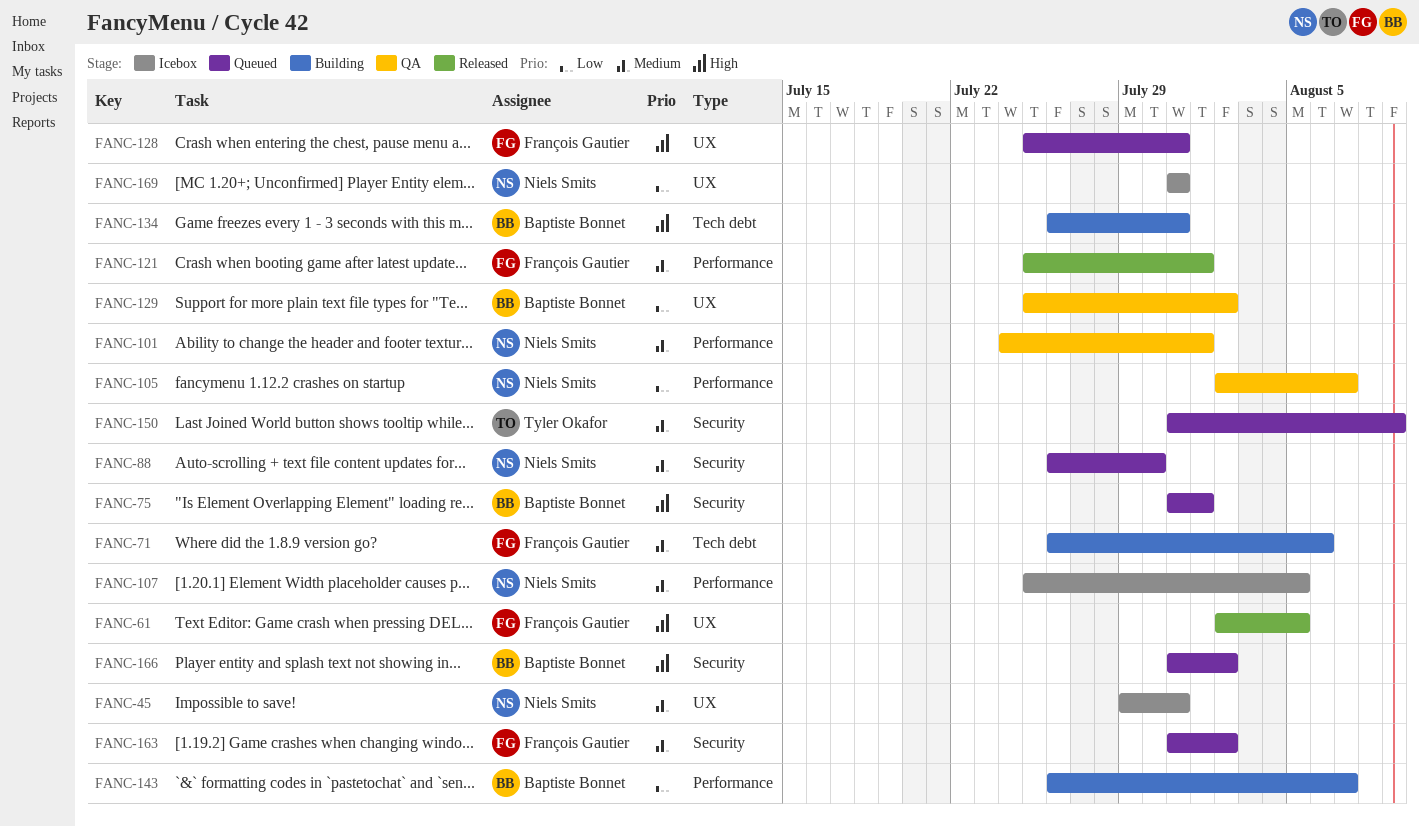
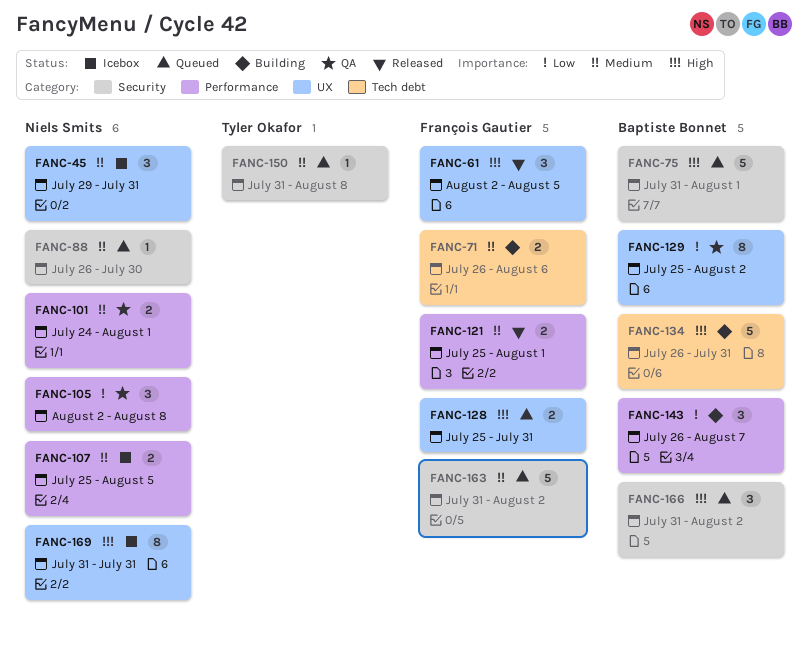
FANC-105, due: Aug 7 -> Aug 8
FANC-150, due: Aug 9 -> Aug 8
FANC-169, priority: Low -> High

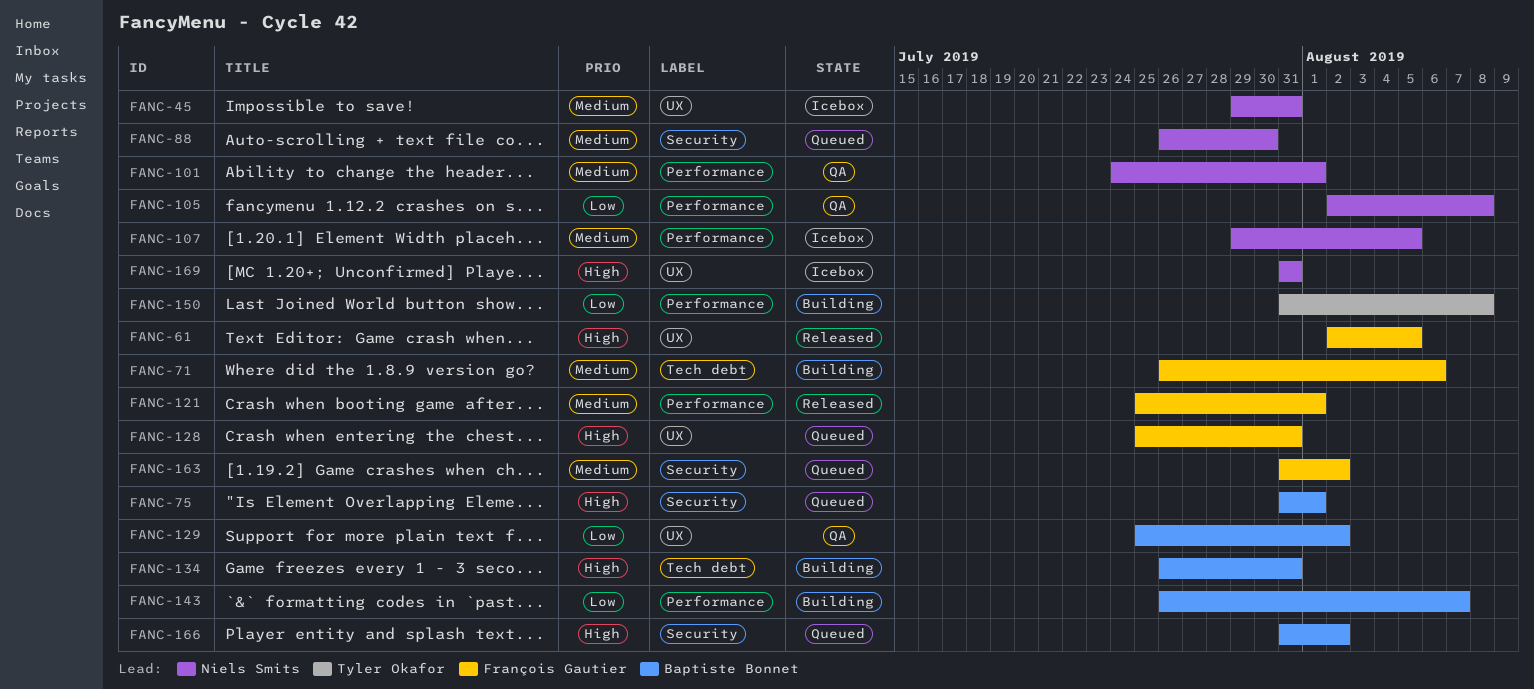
FANC-107, start: Jul 25 -> Jul 29
FANC-150, status: Queued -> Building
FANC-150, priority: Medium -> Low
FANC-150, label: Security -> Performance

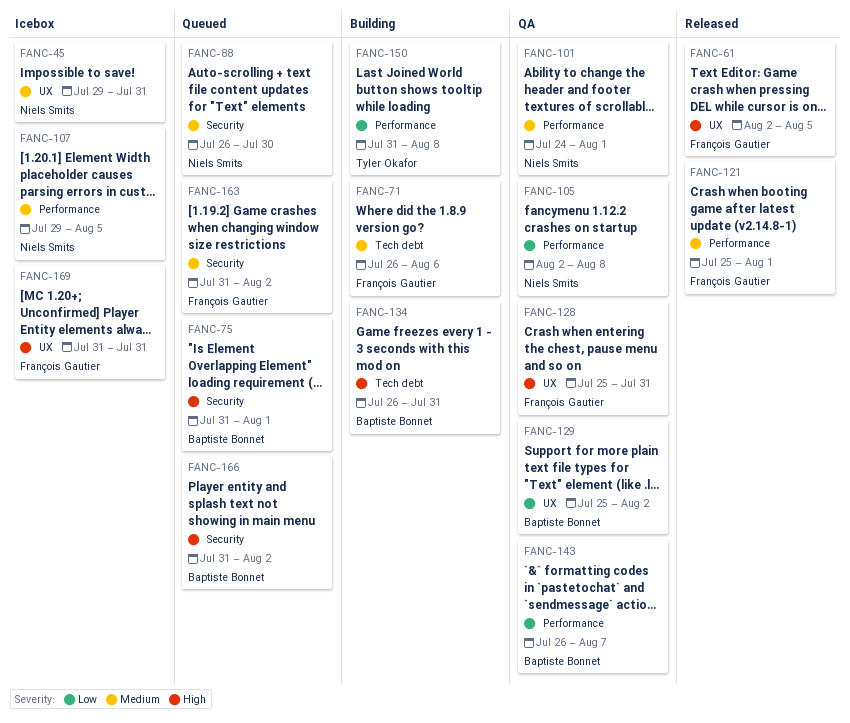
FANC-128, status: Queued -> QA
FANC-143, status: Building -> QA
FANC-169, owner: Niels Smits -> François Gautier

